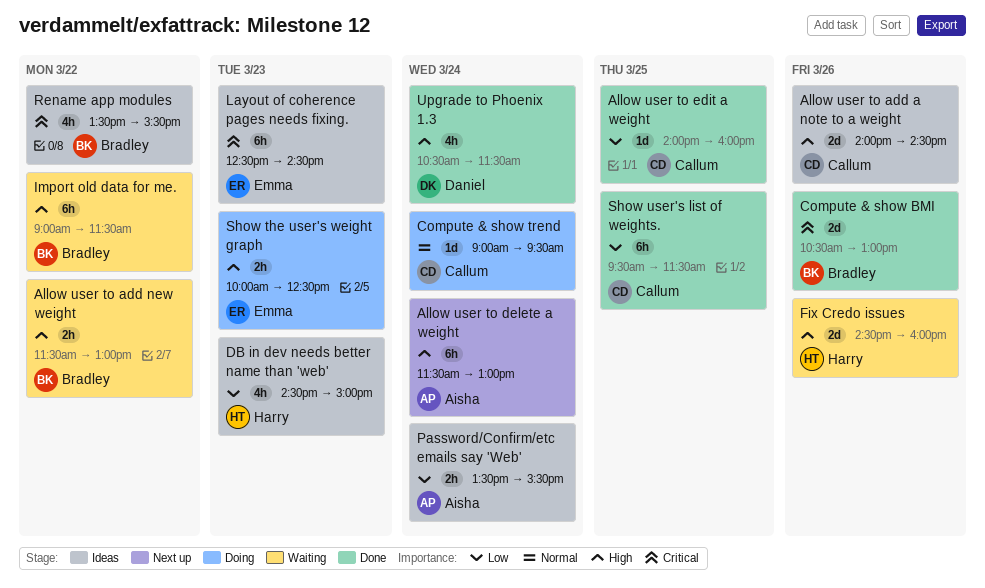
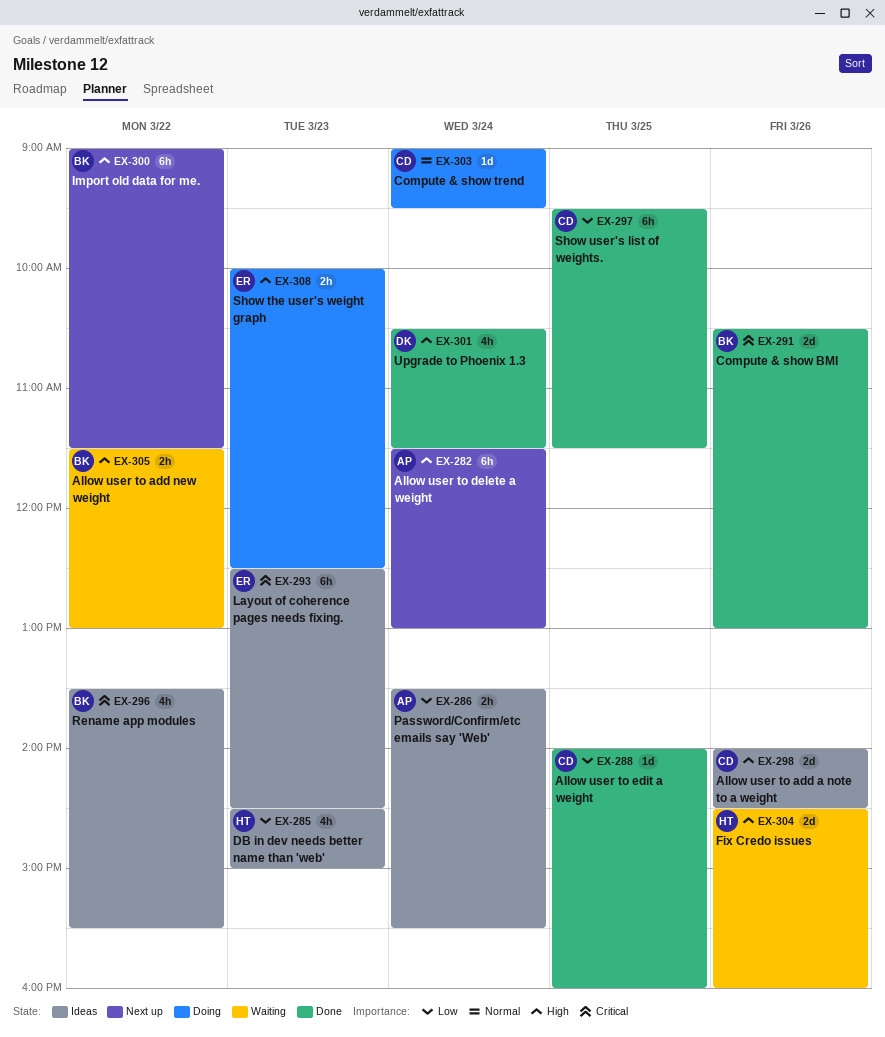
Import old data for me., status: Waiting -> Next up

